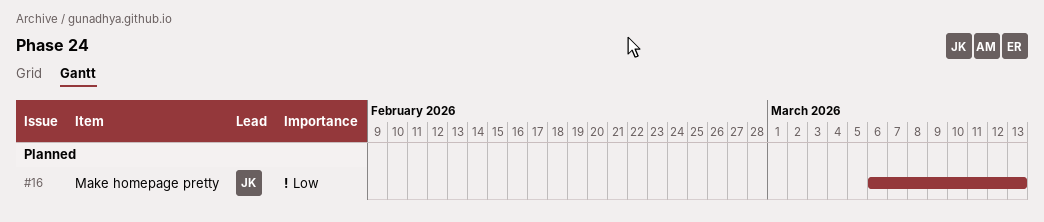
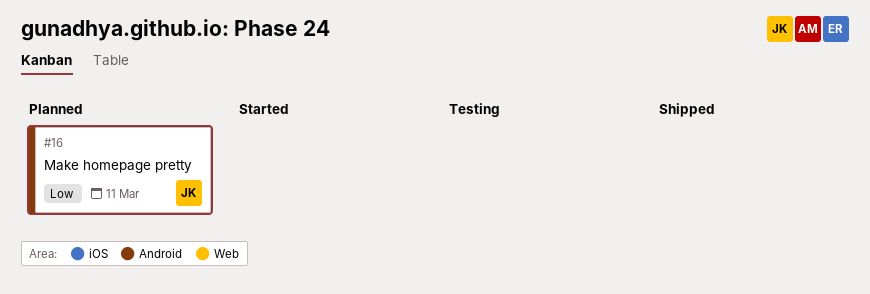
#16, due: Mar 13 -> Mar 11

